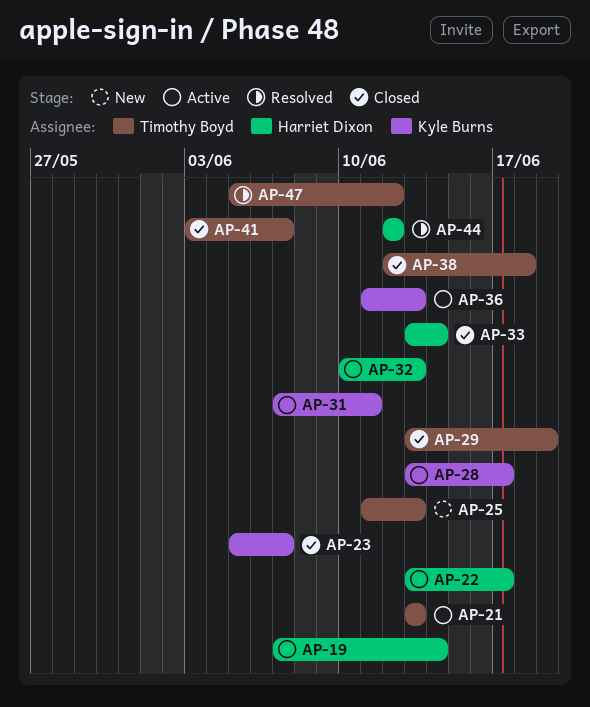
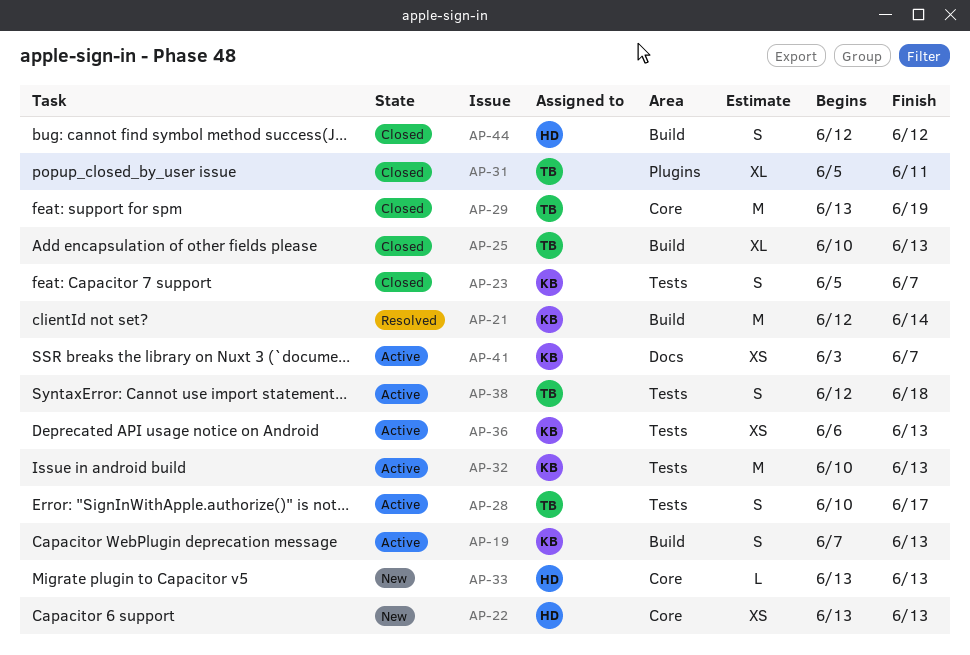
AP-19, owner: Harriet Dixon -> Kyle Burns
AP-19, due: Jun 14 -> Jun 13
AP-21, status: Active -> Resolved
AP-21, owner: Timothy Boyd -> Kyle Burns
AP-21, start: Jun 13 -> Jun 12
AP-21, due: Jun 13 -> Jun 14
AP-22, status: Active -> New
AP-22, due: Jun 17 -> Jun 13
AP-25, status: New -> Closed
AP-25, start: Jun 11 -> Jun 10
AP-28, owner: Kyle Burns -> Timothy Boyd
AP-28, start: Jun 13 -> Jun 10
AP-31, status: Active -> Closed
AP-31, owner: Kyle Burns -> Timothy Boyd
AP-31, start: Jun 7 -> Jun 5
AP-32, owner: Harriet Dixon -> Kyle Burns
AP-33, status: Closed -> New
AP-33, due: Jun 14 -> Jun 13
AP-36, start: Jun 11 -> Jun 6
AP-38, status: Closed -> Active
AP-41, status: Closed -> Active
AP-41, owner: Timothy Boyd -> Kyle Burns
AP-44, status: Resolved -> Closed
AP-47: present -> none

